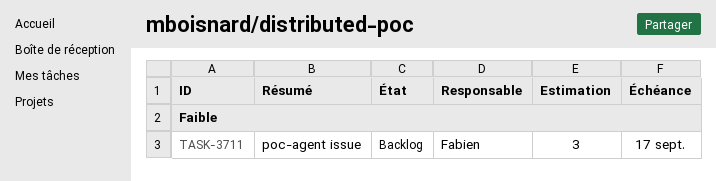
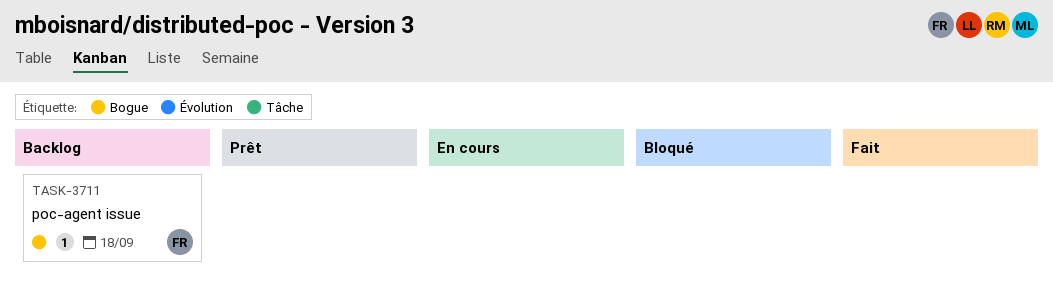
TASK-3711, estimate: 3 -> 1
TASK-3711, due: Sep 17 -> Sep 18

